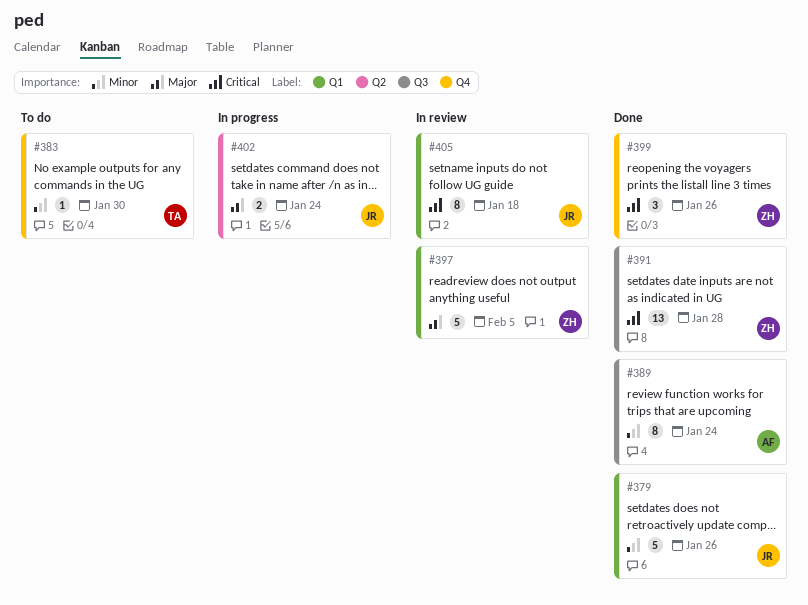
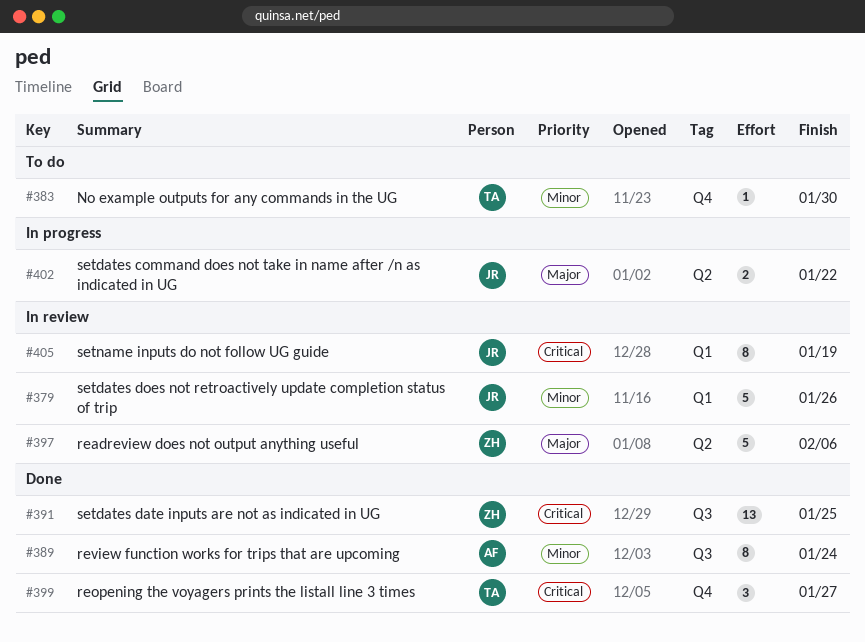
#379, status: Done -> In review
#391, due: Jan 28 -> Jan 25
#397, label: Q1 -> Q2
#397, due: Feb 5 -> Feb 6
#399, owner: ZH -> TA
#399, due: Jan 26 -> Jan 27
#402, due: Jan 24 -> Jan 22
#405, due: Jan 18 -> Jan 19

